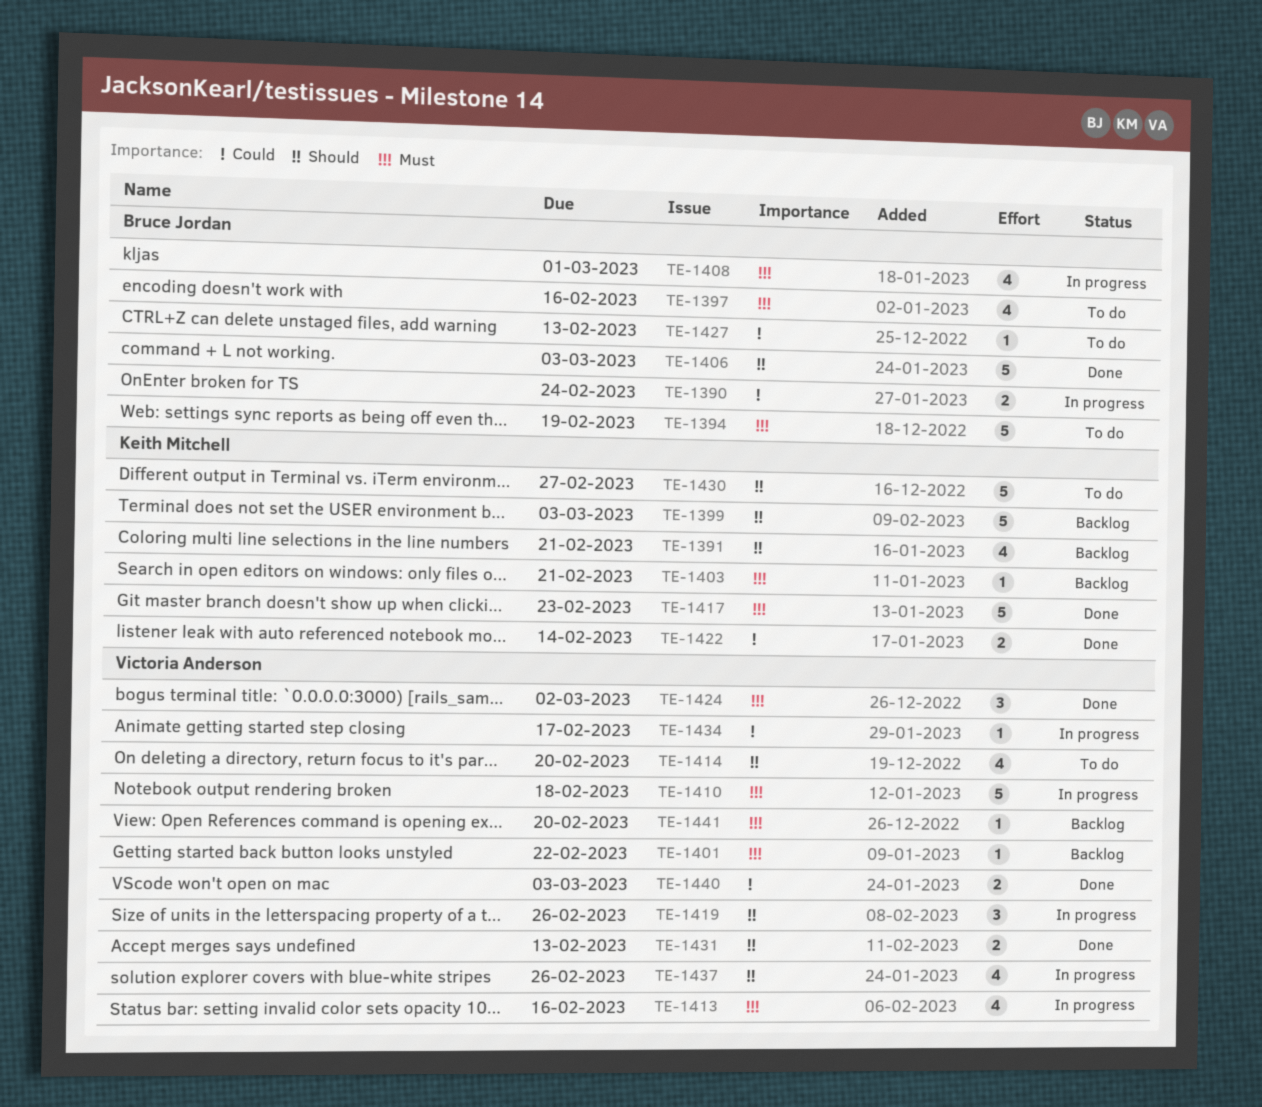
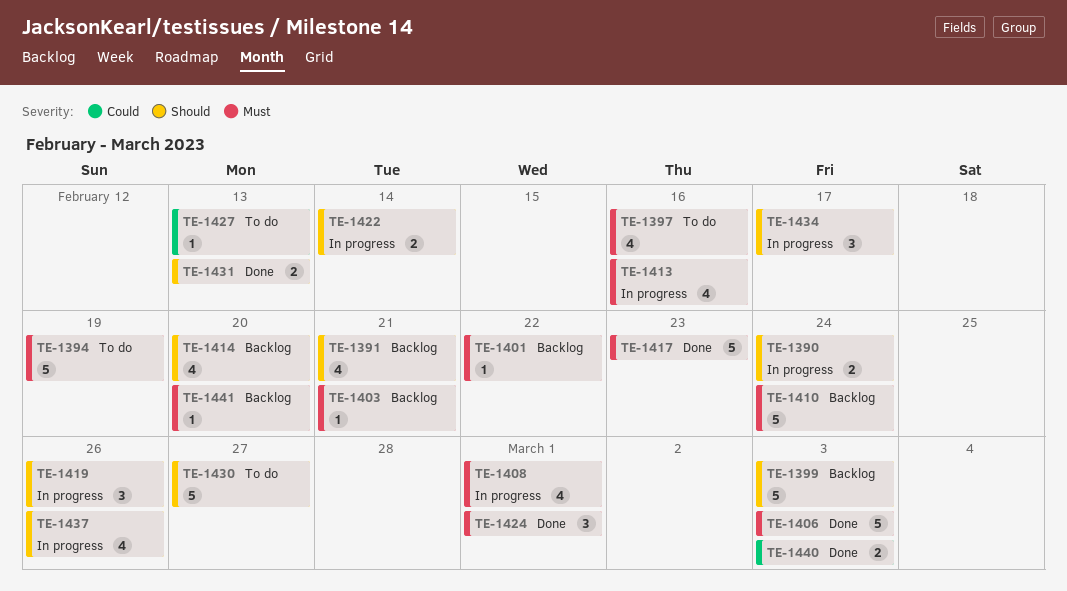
TE-1390, priority: Could -> Should
TE-1406, priority: Should -> Must
TE-1410, status: In progress -> Backlog
TE-1410, due: Feb 18 -> Feb 24
TE-1414, status: To do -> Backlog
TE-1422, status: Done -> In progress
TE-1422, priority: Could -> Should
TE-1424, due: Mar 2 -> Mar 1
TE-1434, priority: Could -> Should
TE-1434, estimate: 1 -> 3

